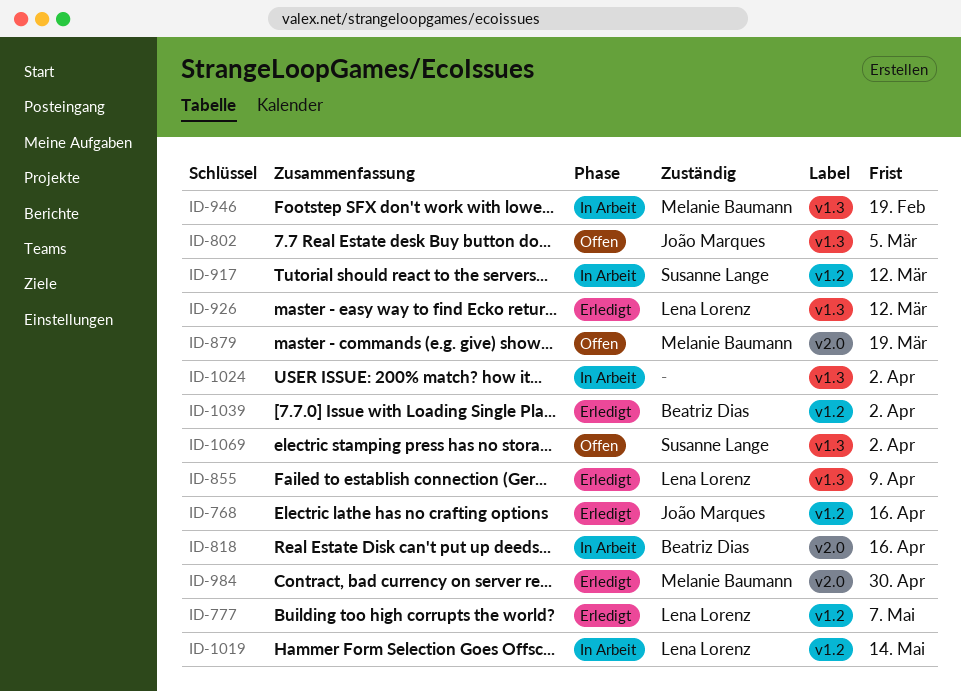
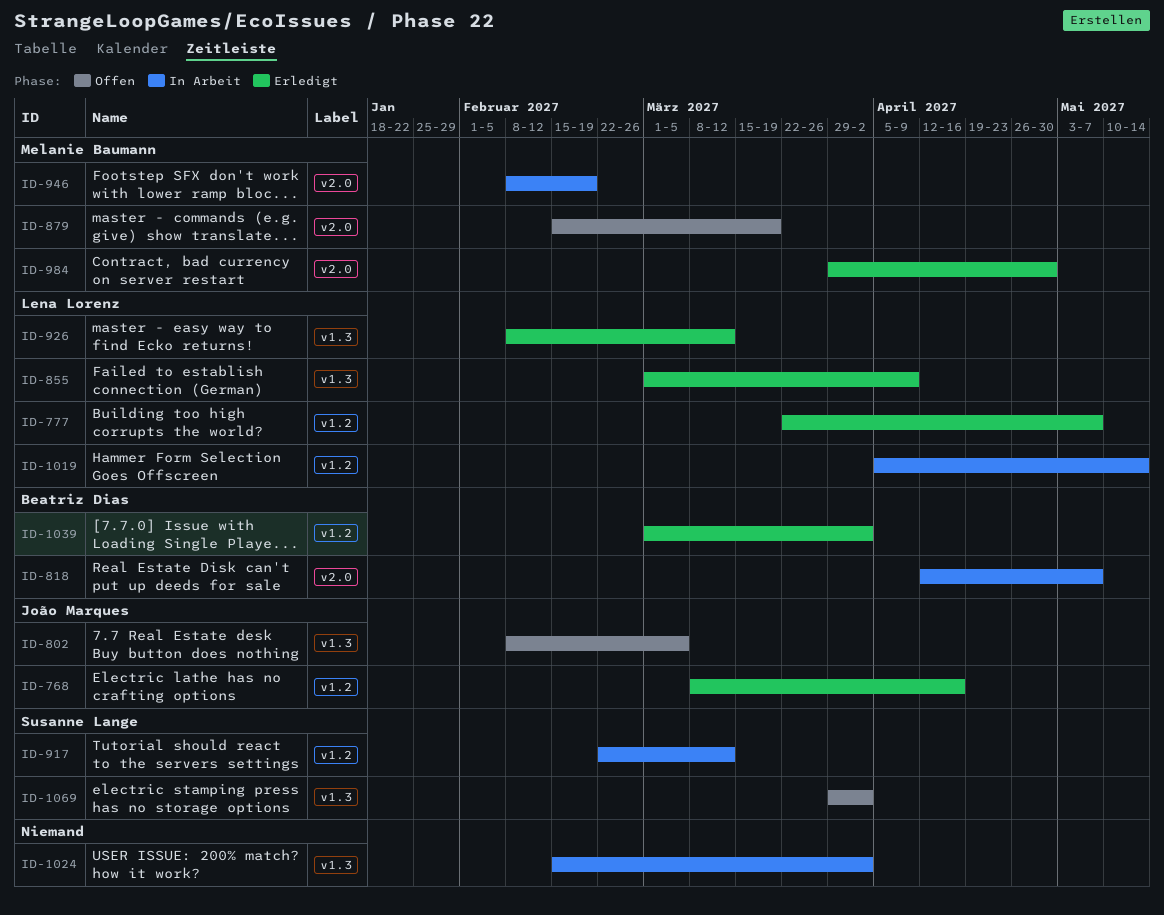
ID-818, due: Apr 16 -> May 7
ID-946, label: v1.3 -> v2.0

